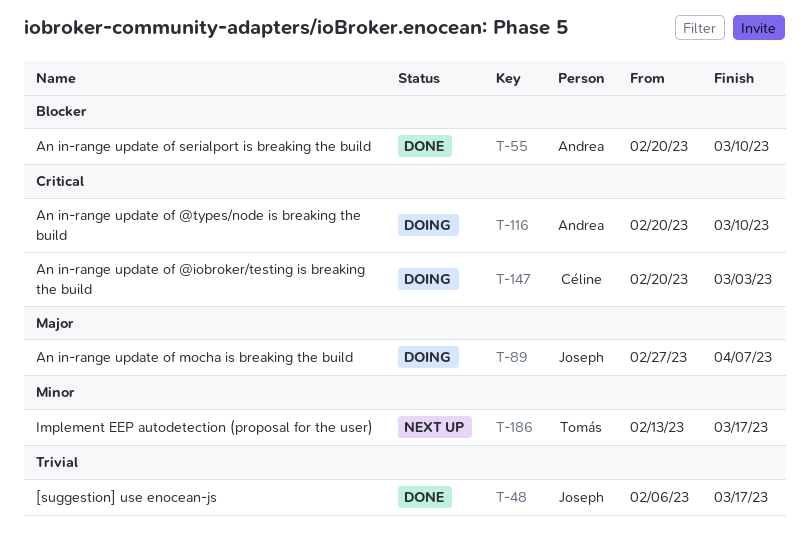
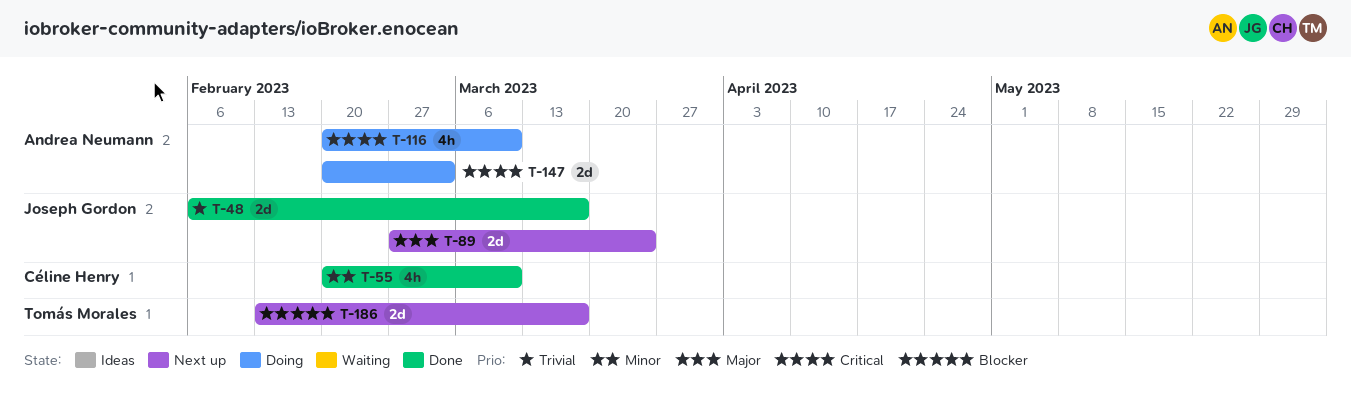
T-55, owner: Andrea Neumann -> Céline Henry
T-55, priority: Blocker -> Minor
T-89, status: Doing -> Next up
T-89, due: Apr 7 -> Mar 24
T-147, owner: Céline Henry -> Andrea Neumann
T-186, priority: Minor -> Blocker

